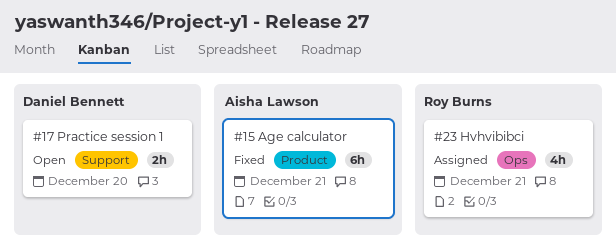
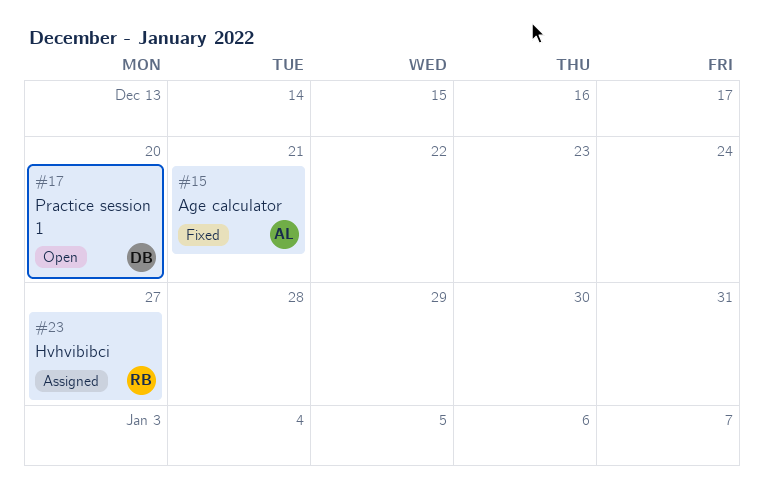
#23, due: Dec 21 -> Dec 27

